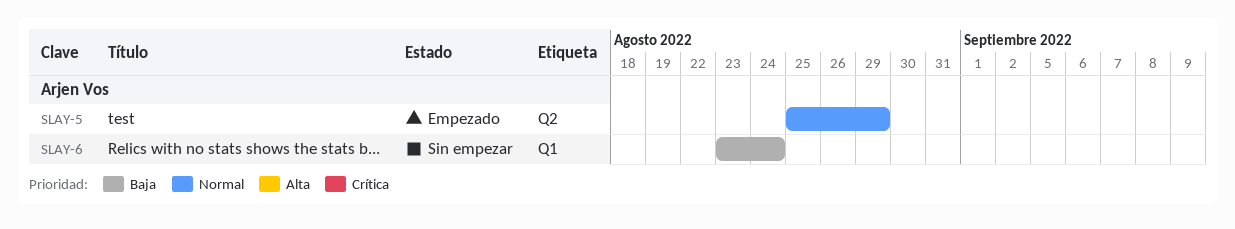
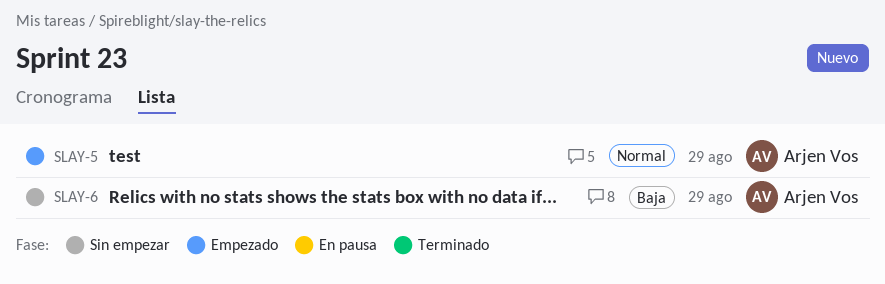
SLAY-6, due: Aug 24 -> Aug 29

